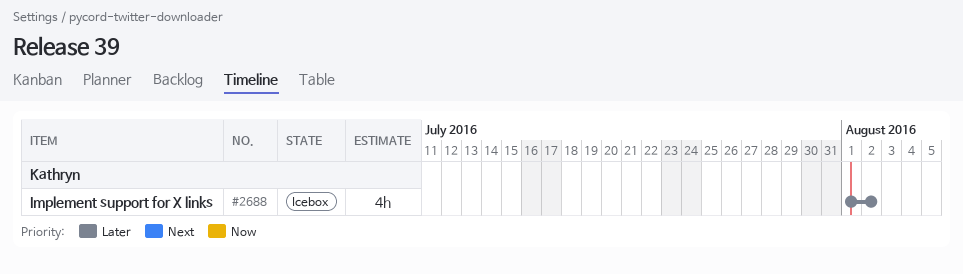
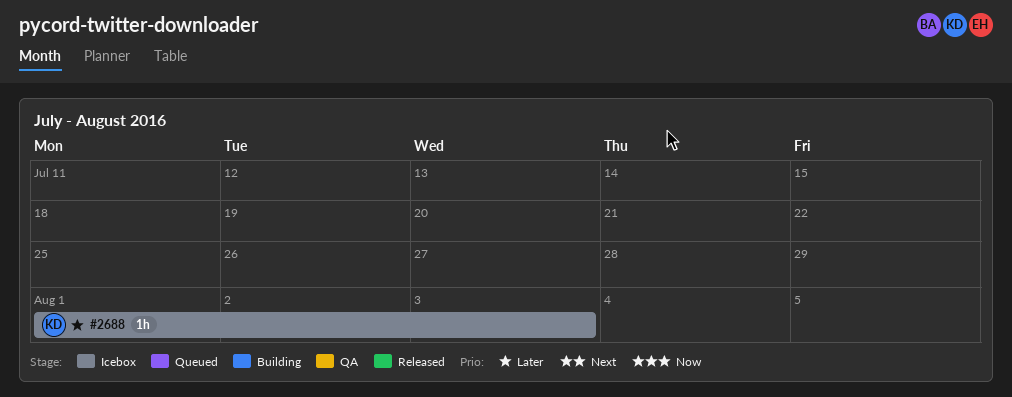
#2688, estimate: 4h -> 1h
#2688, due: Aug 2 -> Aug 3

